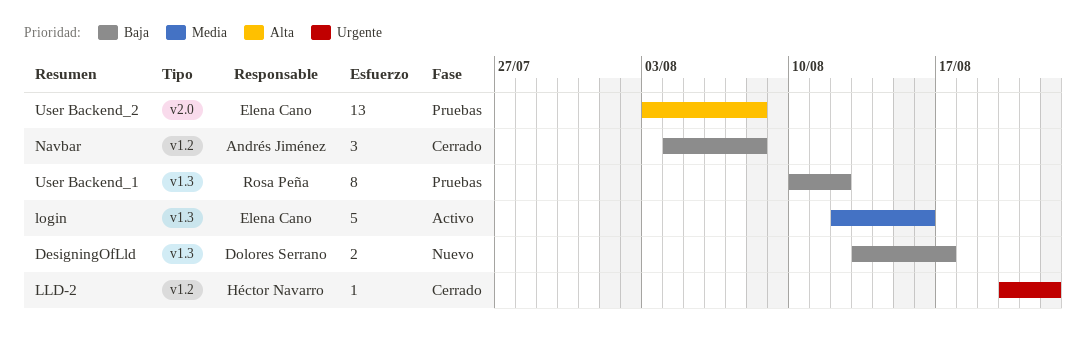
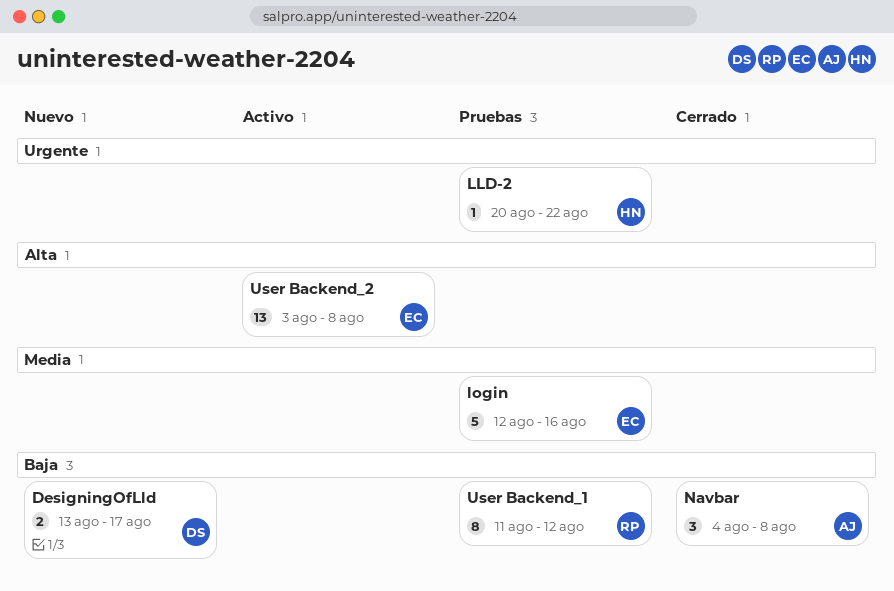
LLD-2, status: Cerrado -> Pruebas
login, status: Activo -> Pruebas
User Backend_1, start: Aug 10 -> Aug 11
User Backend_2, status: Pruebas -> Activo

